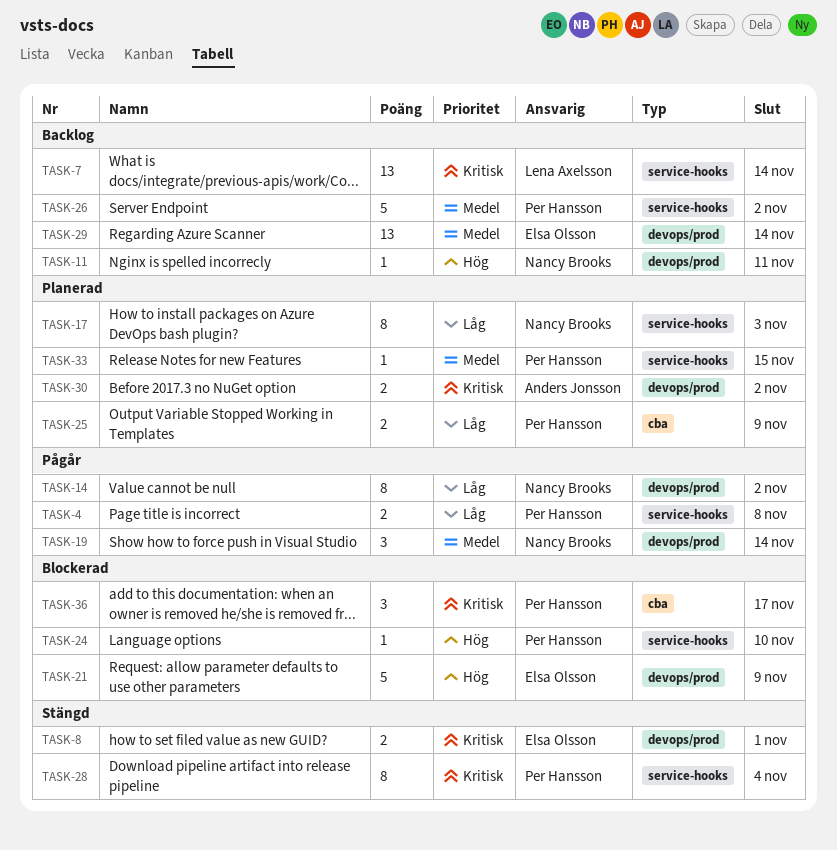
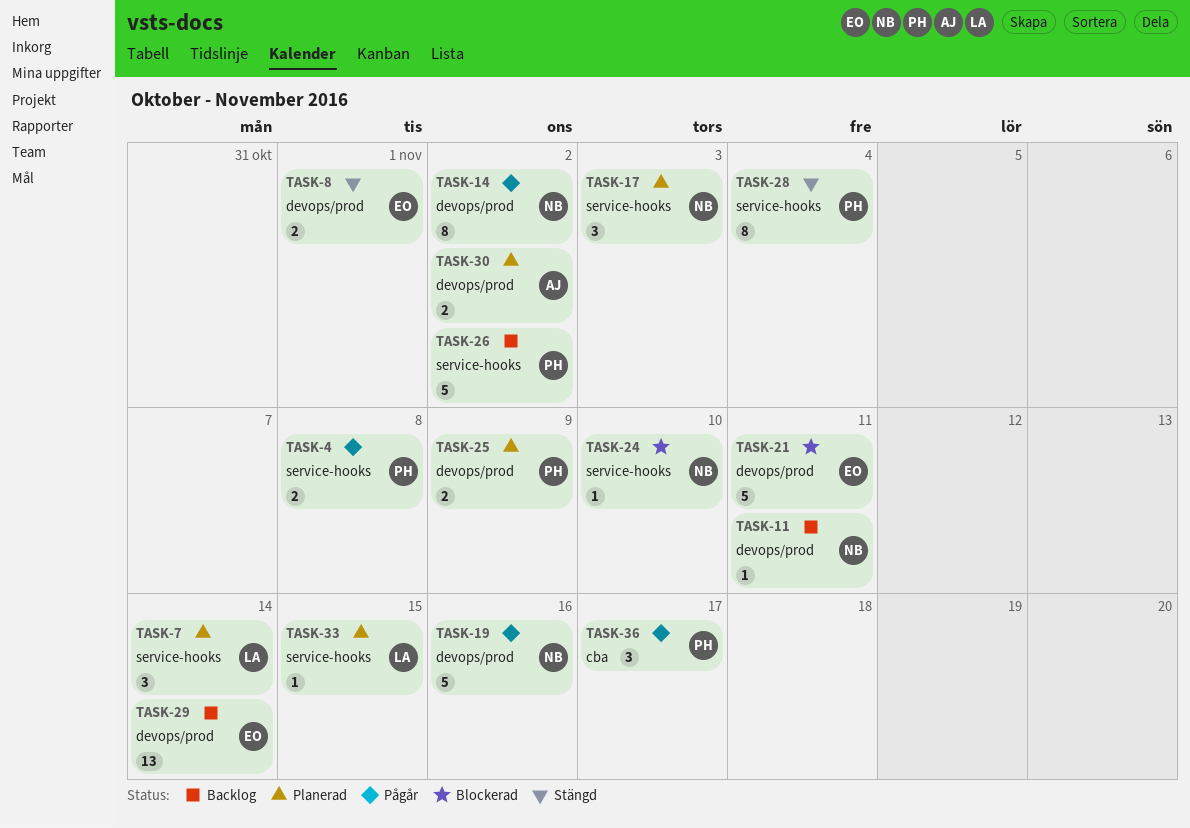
TASK-7, status: Backlog -> Planerad
TASK-7, estimate: 13 -> 3
TASK-17, estimate: 8 -> 3
TASK-19, estimate: 3 -> 5
TASK-19, due: Nov 14 -> Nov 16
TASK-21, due: Nov 9 -> Nov 11
TASK-24, owner: Per Hansson -> Nancy Brooks
TASK-25, label: cba -> devops/prod
TASK-33, owner: Per Hansson -> Lena Axelsson
TASK-36, status: Blockerad -> Pågår

